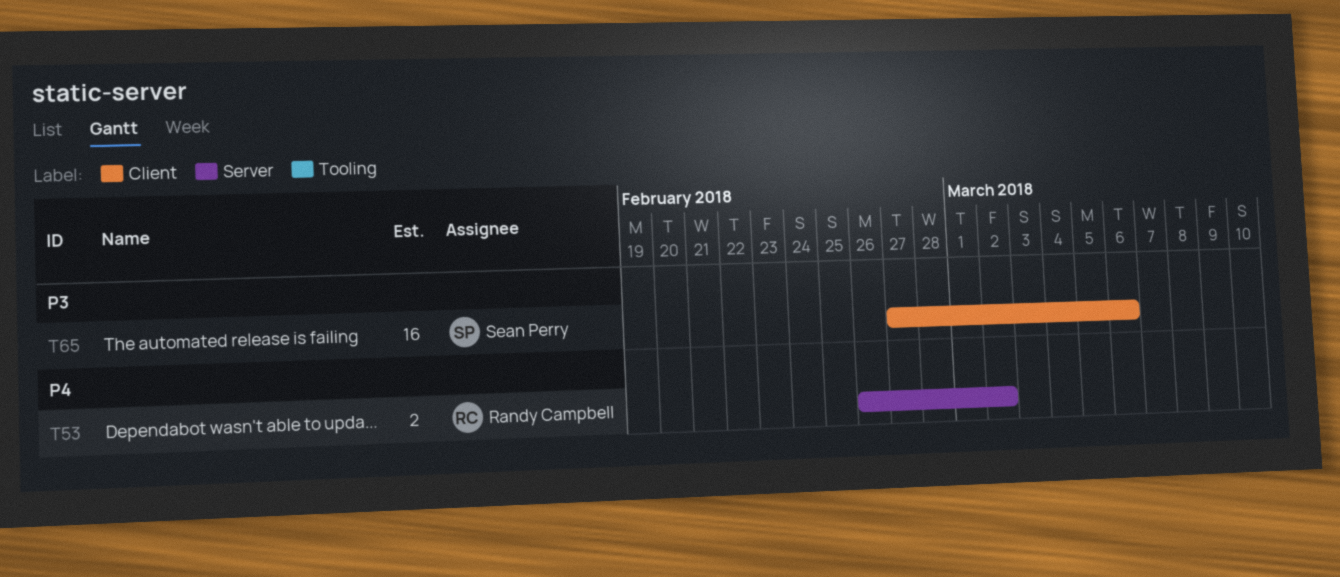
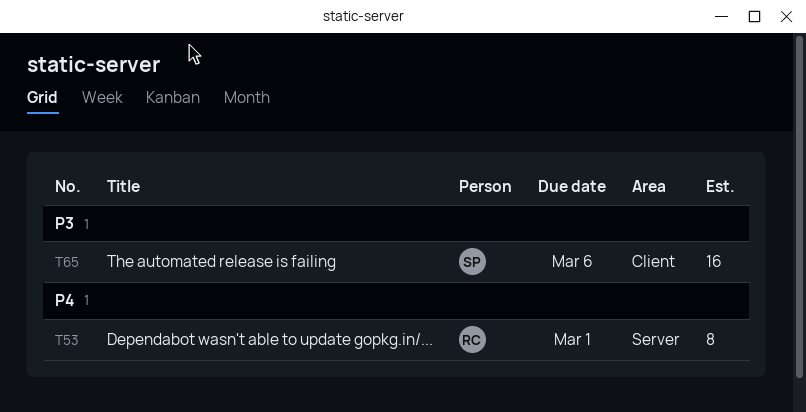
T53, estimate: 2 -> 8
T53, due: Mar 2 -> Mar 1

